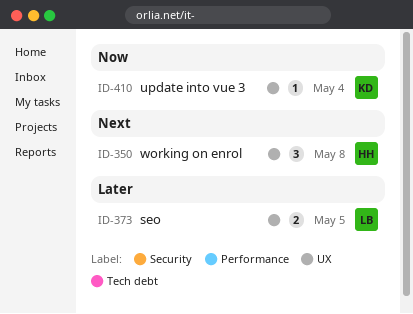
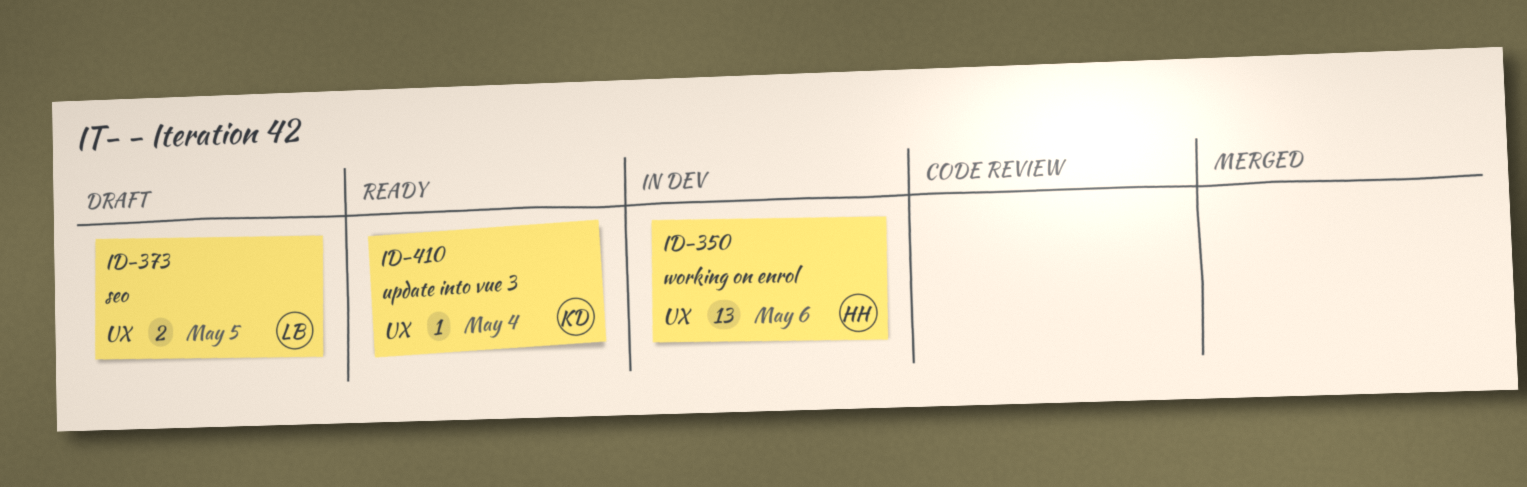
ID-350, estimate: 3 -> 13
ID-350, due: May 8 -> May 6

